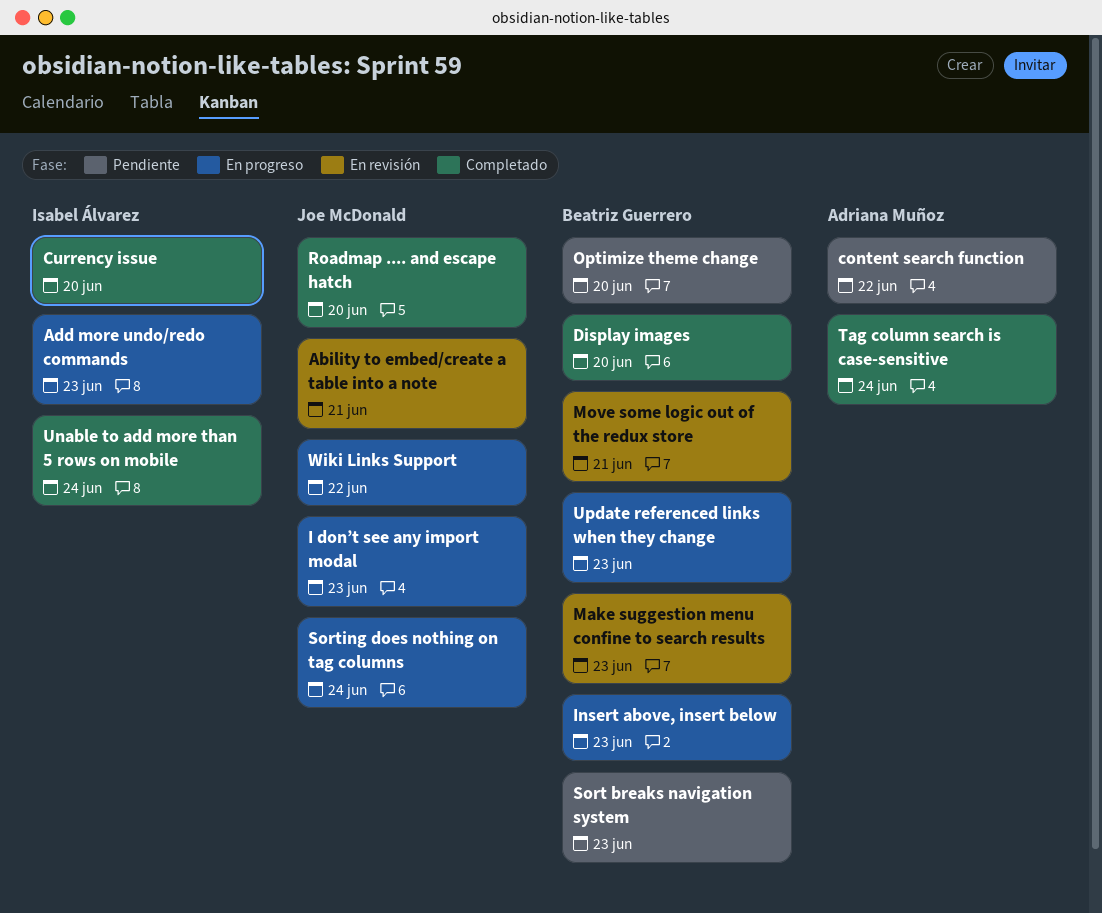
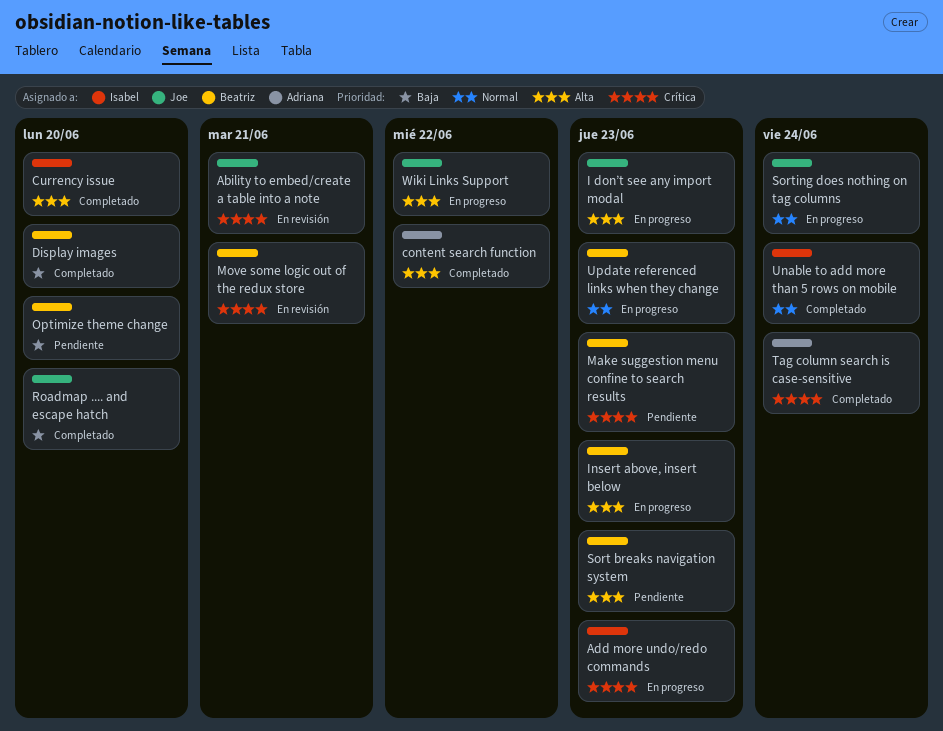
content search function, status: Pendiente -> Completado
Make suggestion menu confine to search results, status: En revisión -> Pendiente

